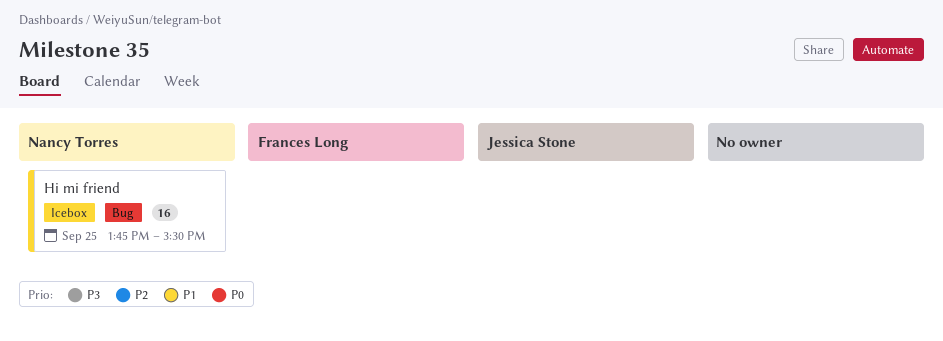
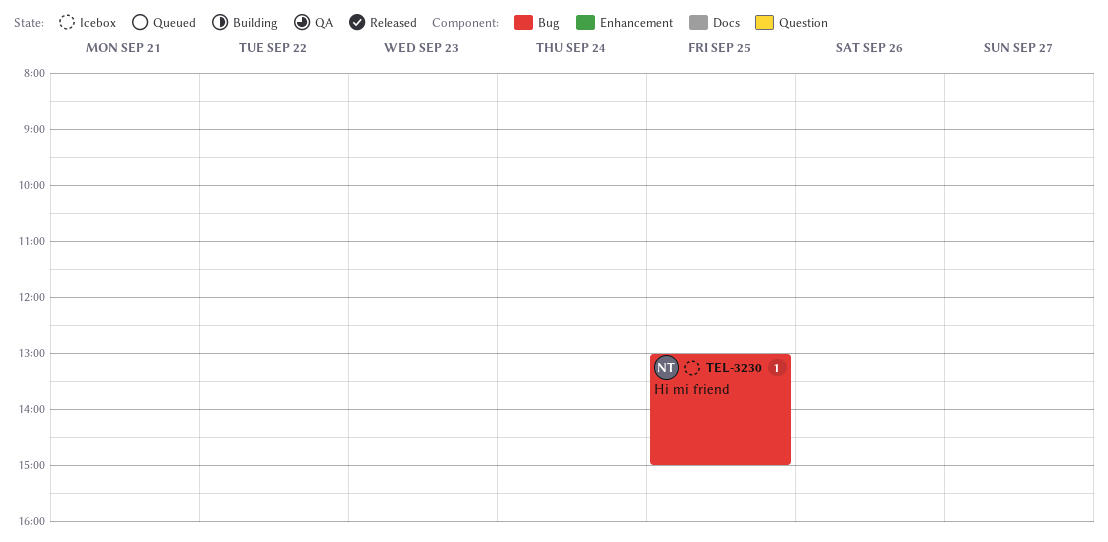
Hi mi friend, estimate: 16 -> 1
Hi mi friend, begins: 13:45 -> 13:00
Hi mi friend, ends: 15:30 -> 15:00

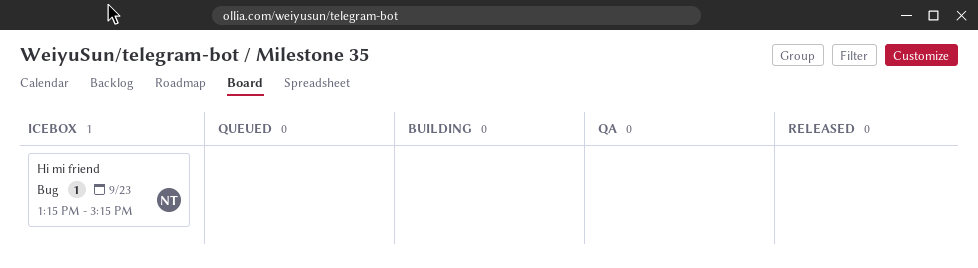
Hi mi friend, day: Sep 25 -> Sep 23
Hi mi friend, begins: 13:00 -> 13:15
Hi mi friend, ends: 15:00 -> 15:15

